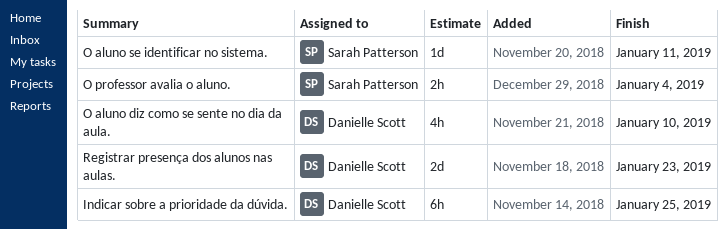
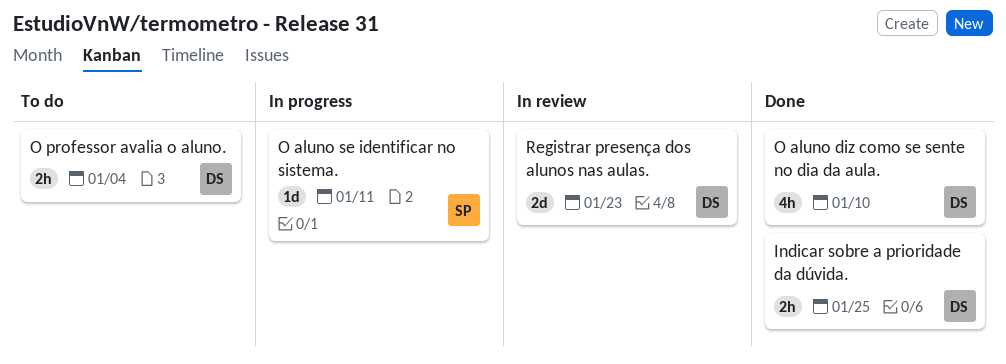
Indicar sobre a prioridade da dúvida., estimate: 6h -> 2h
O professor avalia o aluno., owner: Sarah Patterson -> Danielle Scott

